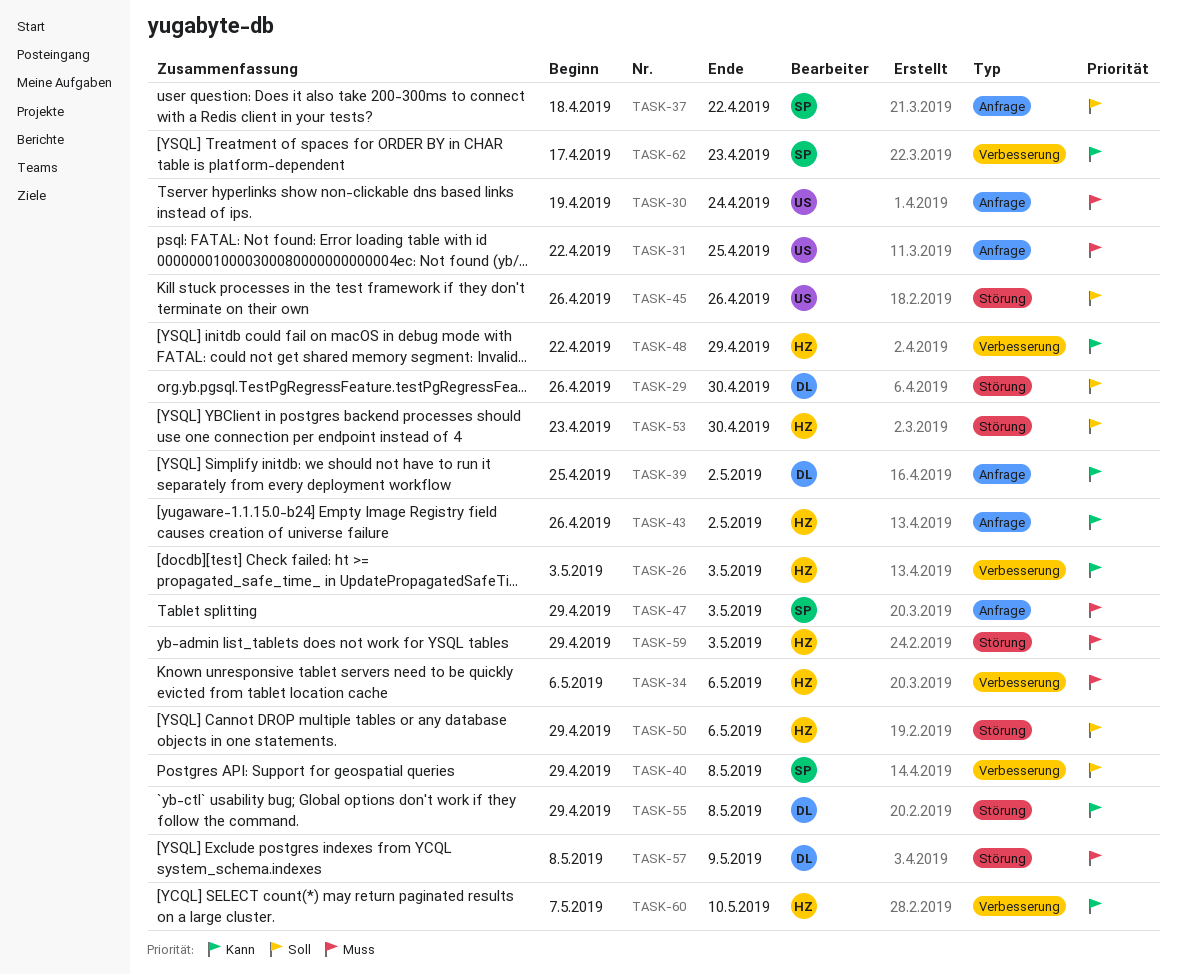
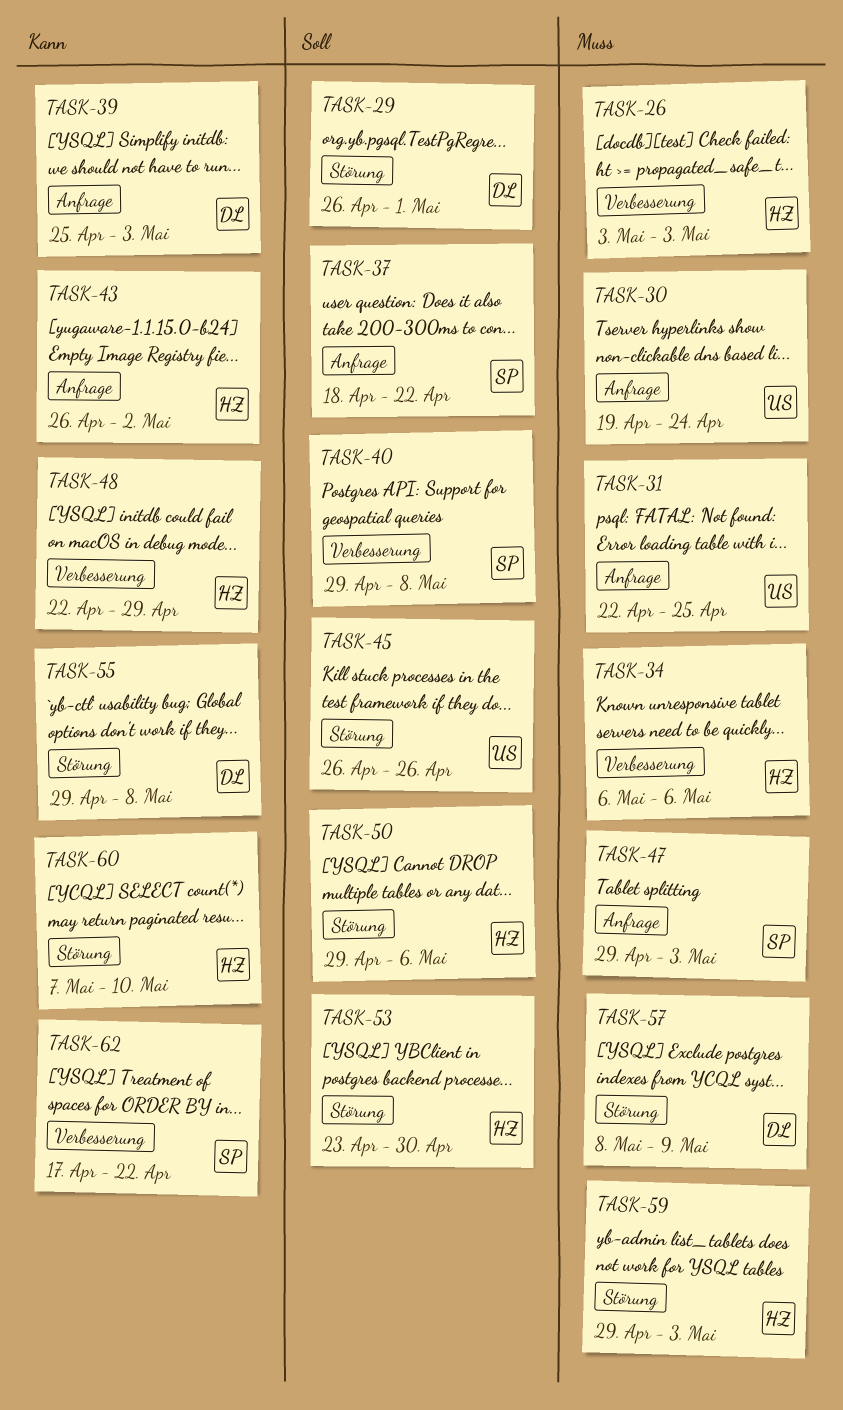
TASK-26, priority: Kann -> Muss
TASK-29, due: Apr 30 -> May 1
TASK-39, due: May 2 -> May 3
TASK-60, label: Verbesserung -> Störung
TASK-62, due: Apr 23 -> Apr 22

